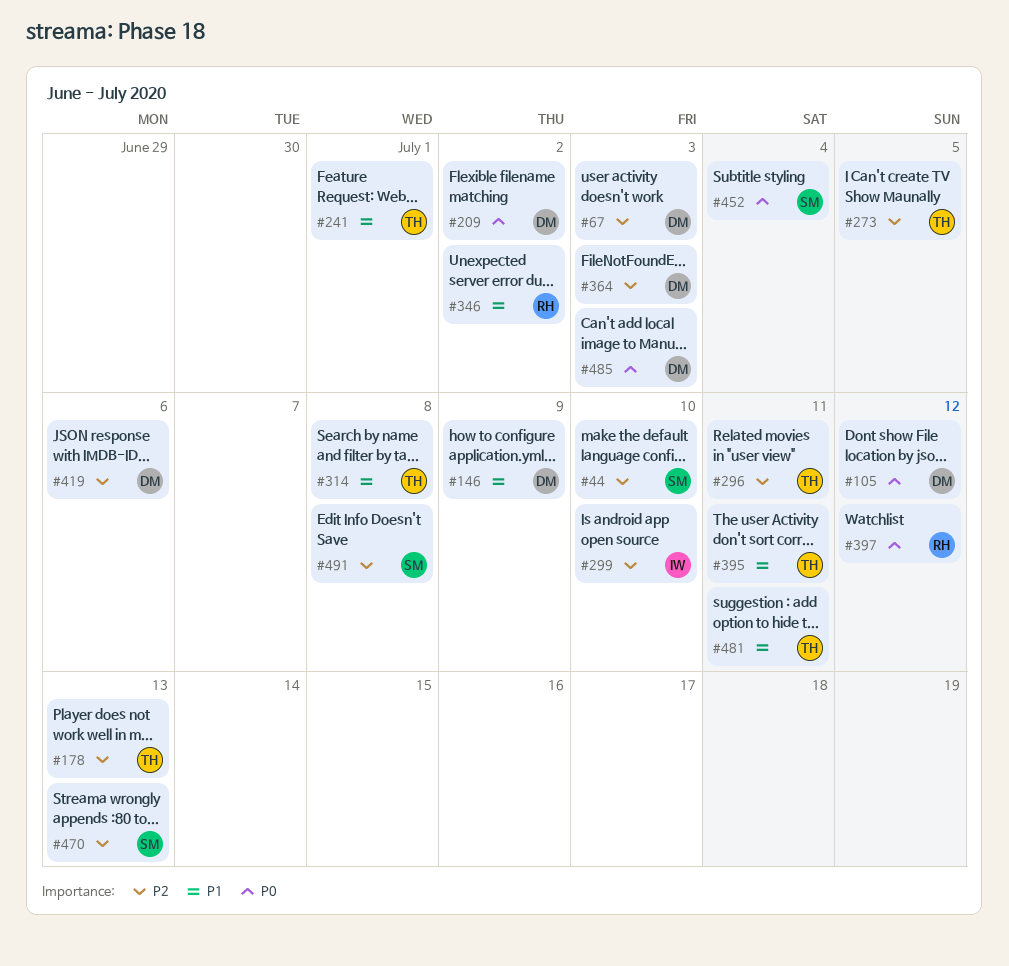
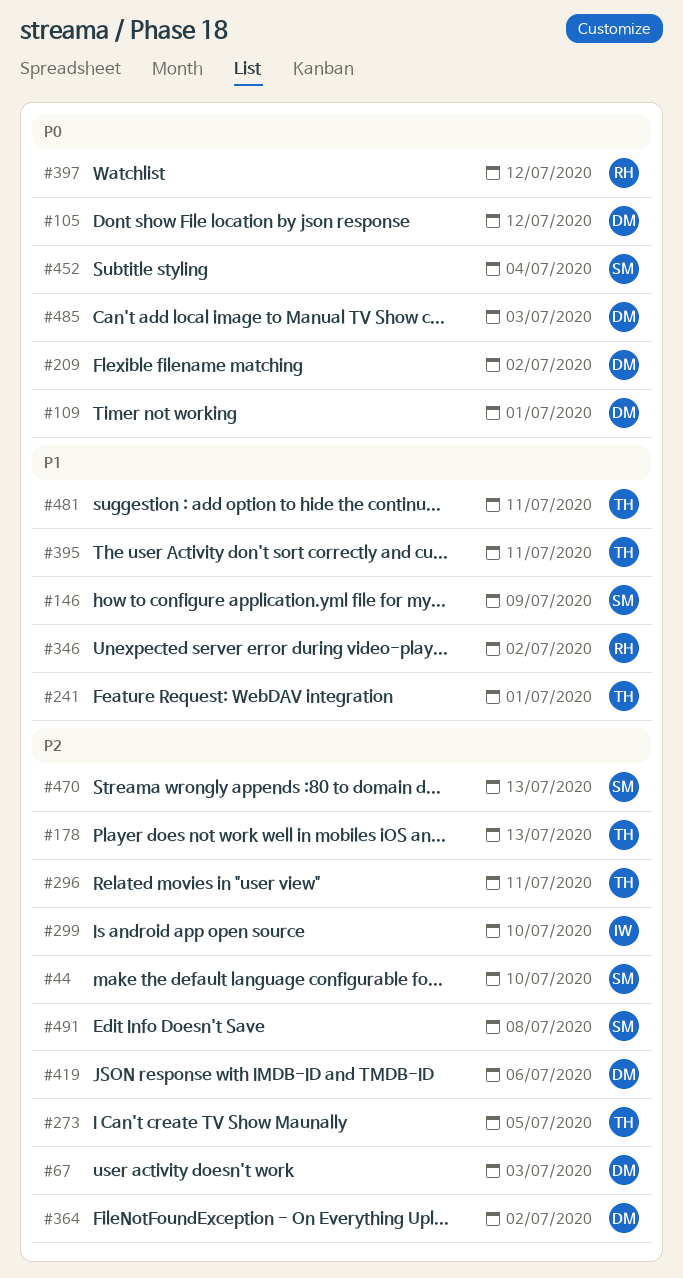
#109: none -> present
#146, owner: DM -> SM
#314: present -> none
#364, due: Jul 3 -> Jul 2

